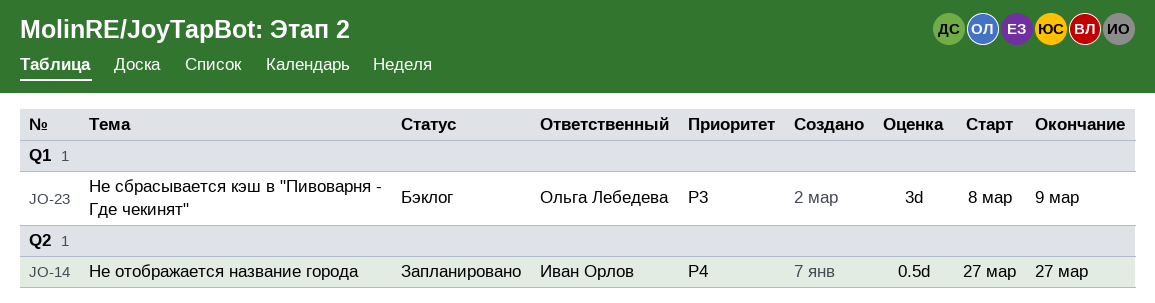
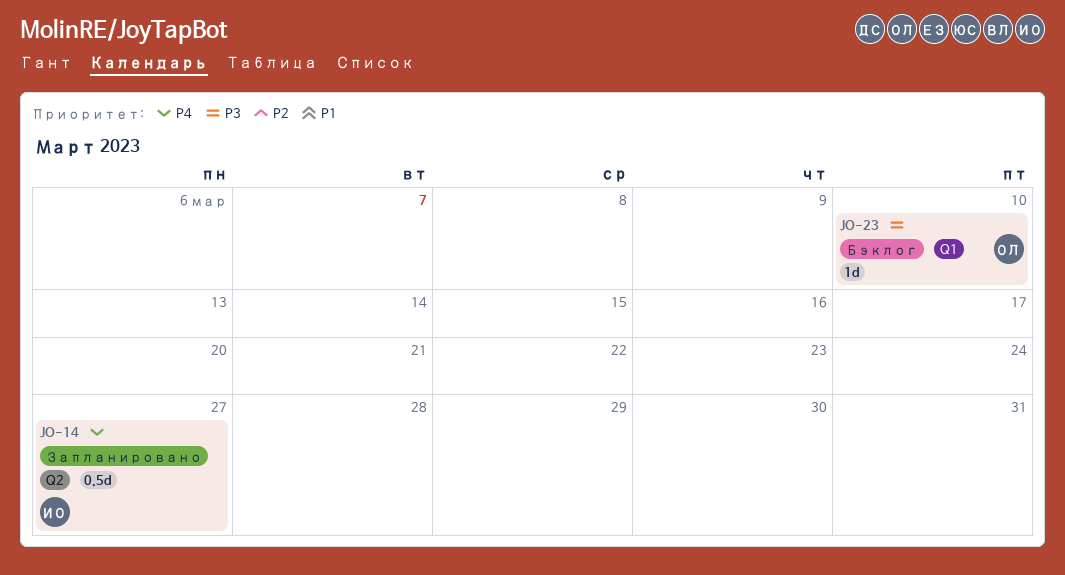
JO-23, estimate: 3d -> 1d
JO-23, due: Mar 9 -> Mar 10

